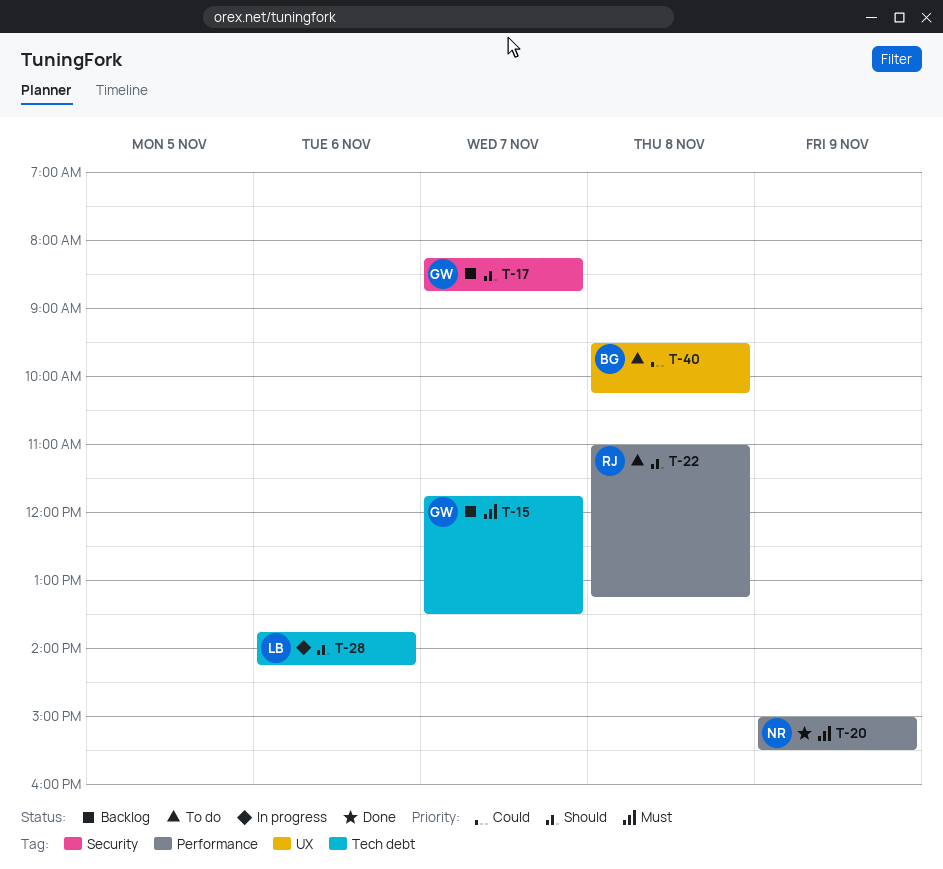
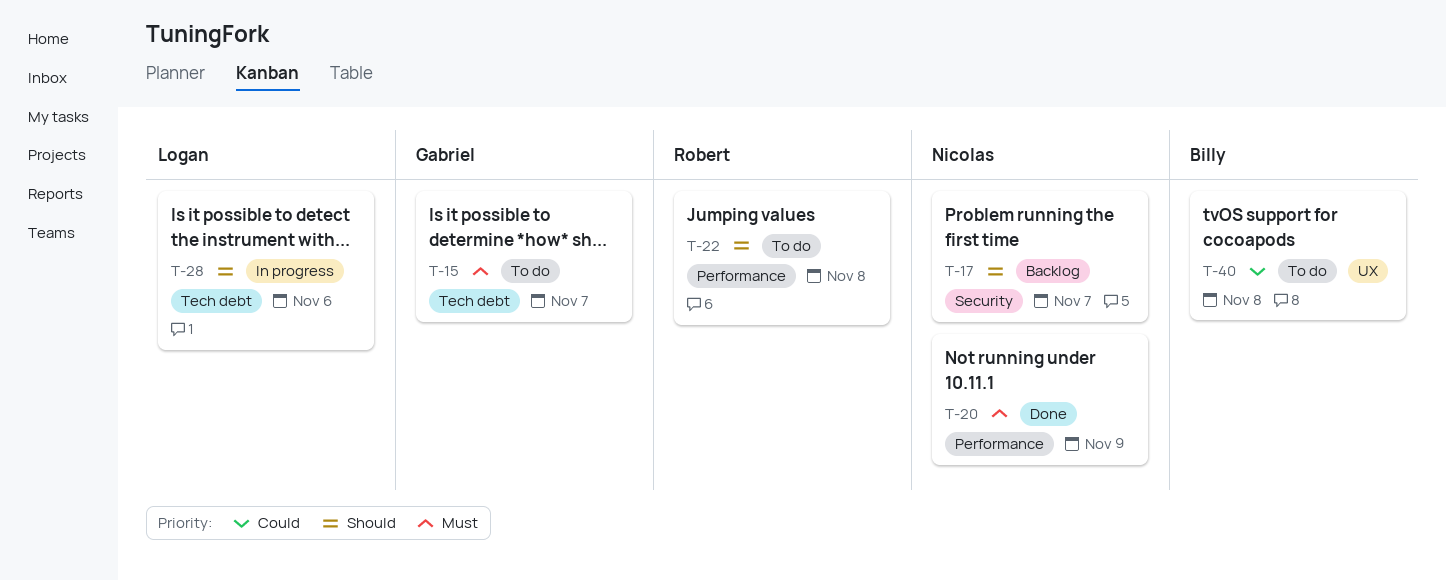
T-15, status: Backlog -> To do
T-17, owner: Gabriel -> Nicolas

